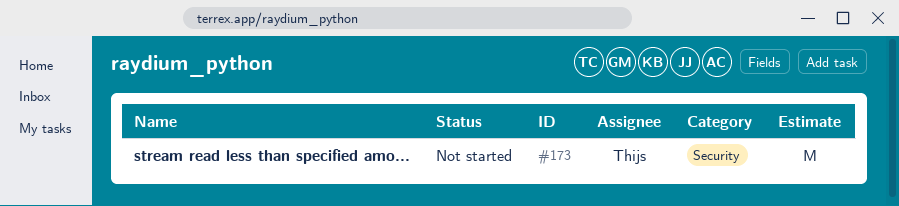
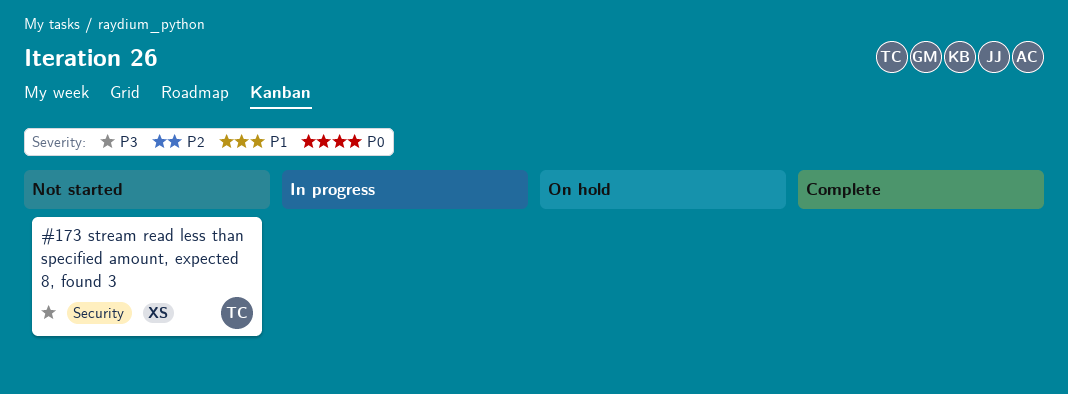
#173, estimate: M -> XS

